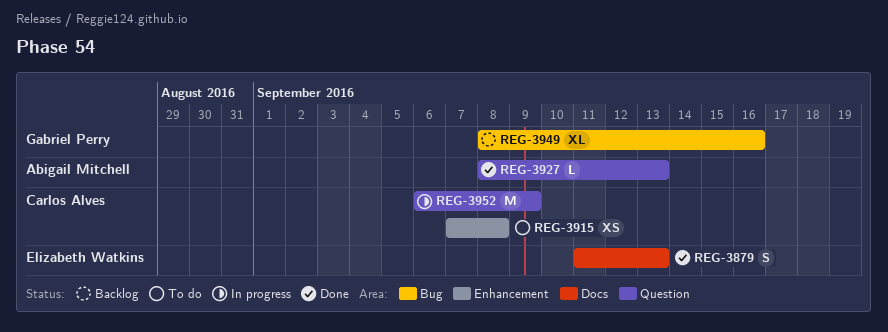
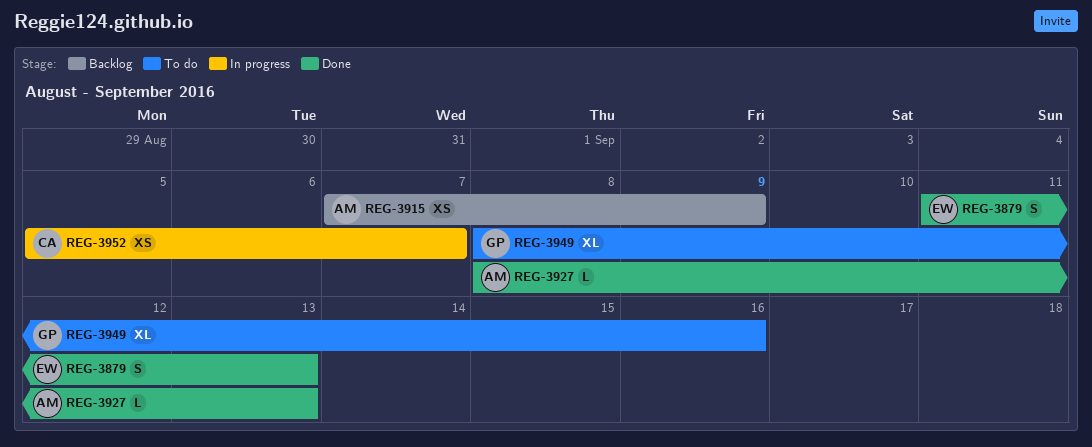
REG-3915, status: To do -> Backlog
REG-3915, owner: Carlos Alves -> Abigail Mitchell
REG-3915, due: Sep 8 -> Sep 9
REG-3949, status: Backlog -> To do
REG-3952, estimate: M -> XS
REG-3952, start: Sep 6 -> Sep 5
REG-3952, due: Sep 9 -> Sep 7

